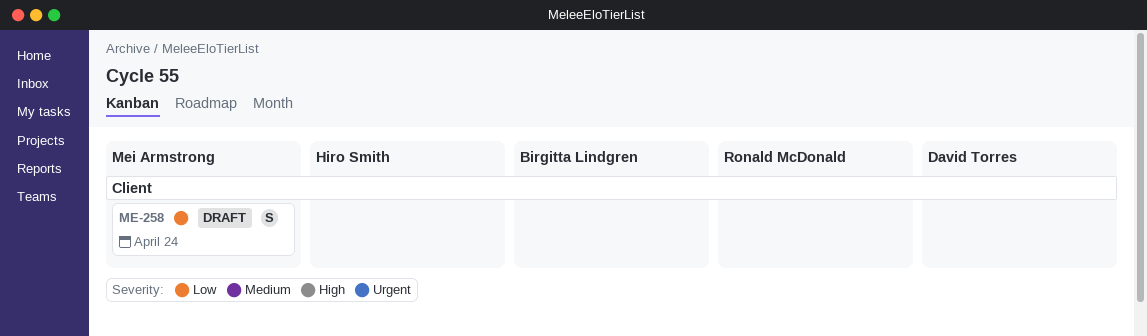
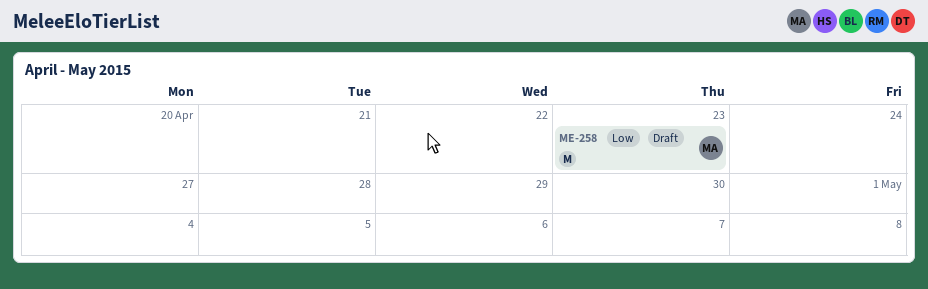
ME-258, estimate: S -> M
ME-258, due: Apr 24 -> Apr 23

